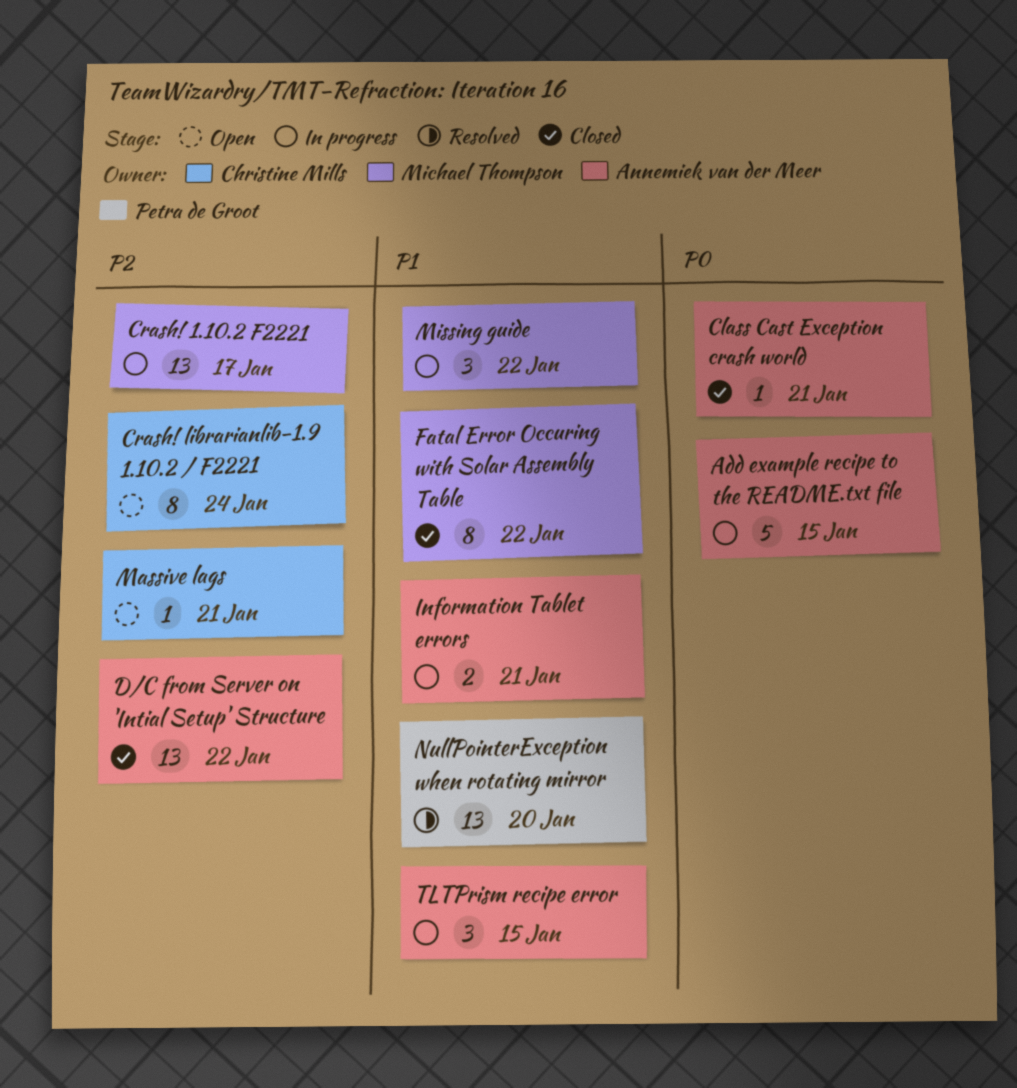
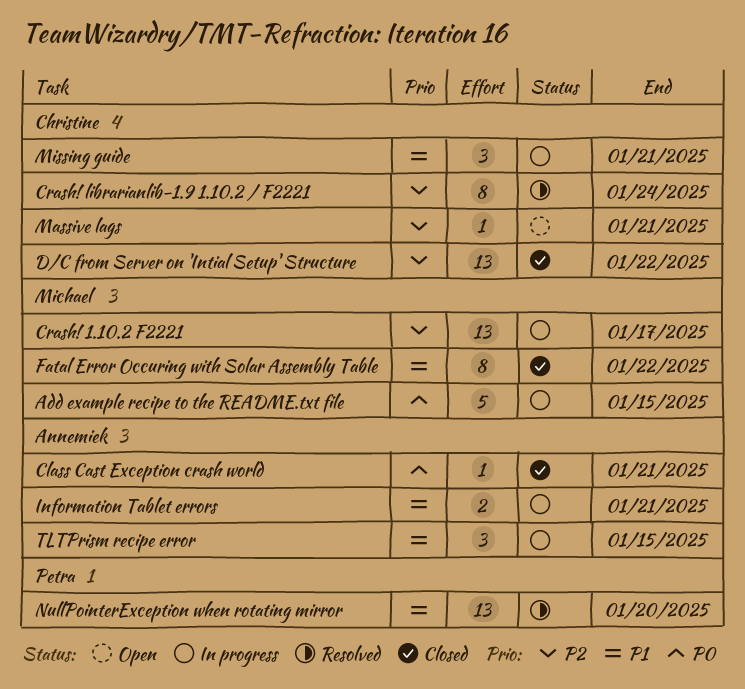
Add example recipe to the README.txt file, owner: Annemiek van der Meer -> Michael Thompson
Crash! librarianlib-1.9 1.10.2 / F2221, status: Open -> Resolved
D/C from Server on 'Intial Setup' Structure, owner: Annemiek van der Meer -> Christine Mills
Missing guide, owner: Michael Thompson -> Christine Mills
Missing guide, due: Jan 22 -> Jan 21

